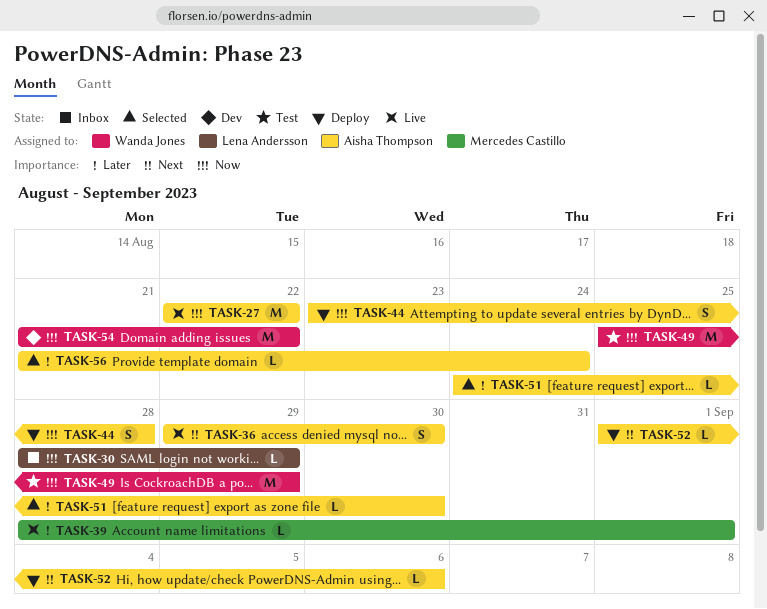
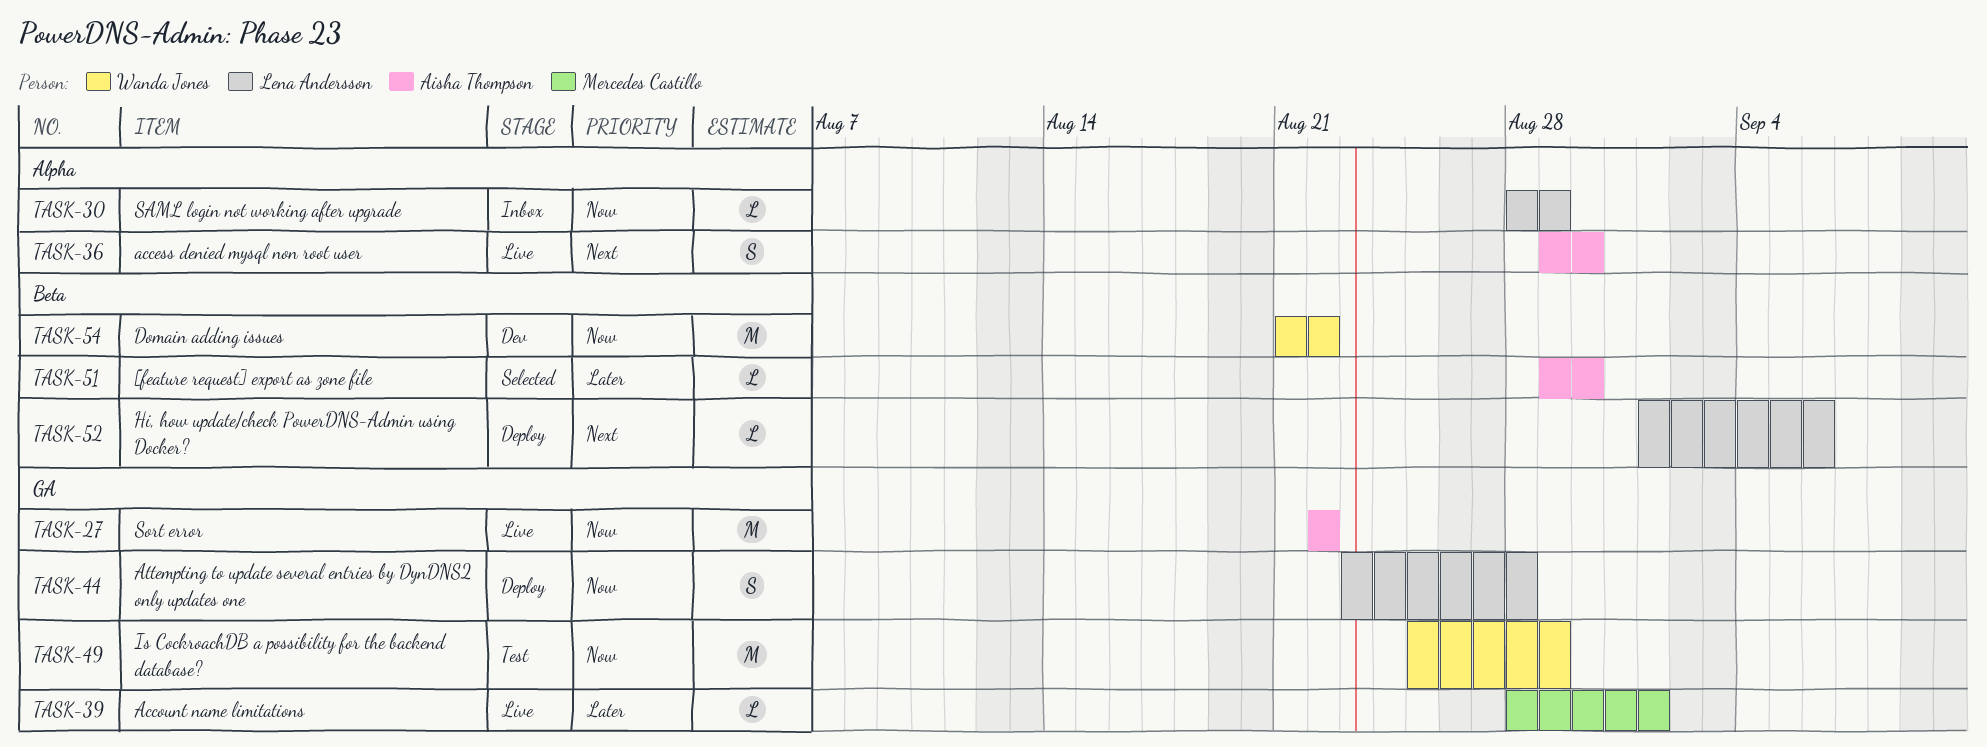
TASK-44, owner: Aisha Thompson -> Lena Andersson
TASK-51, start: Aug 24 -> Aug 29
TASK-52, owner: Aisha Thompson -> Lena Andersson
TASK-56: present -> none

